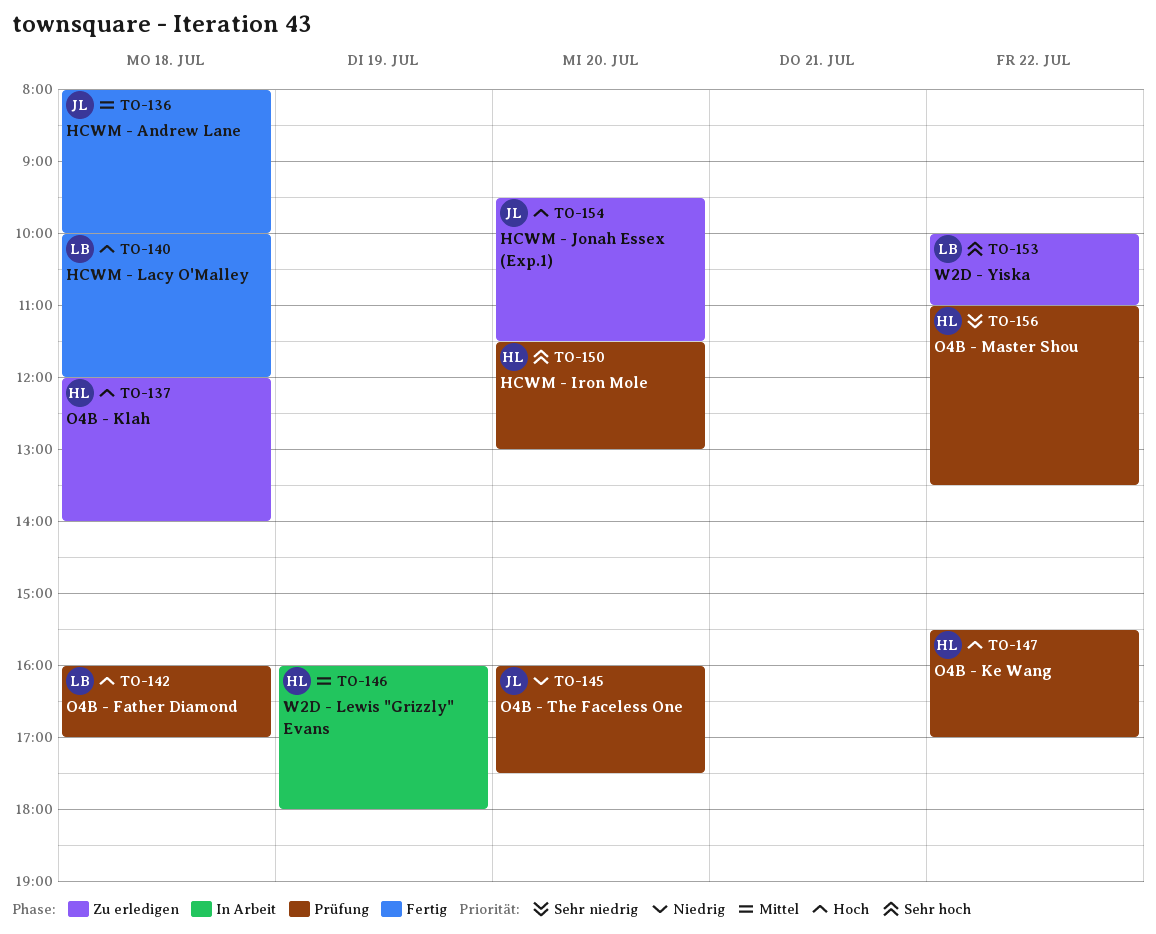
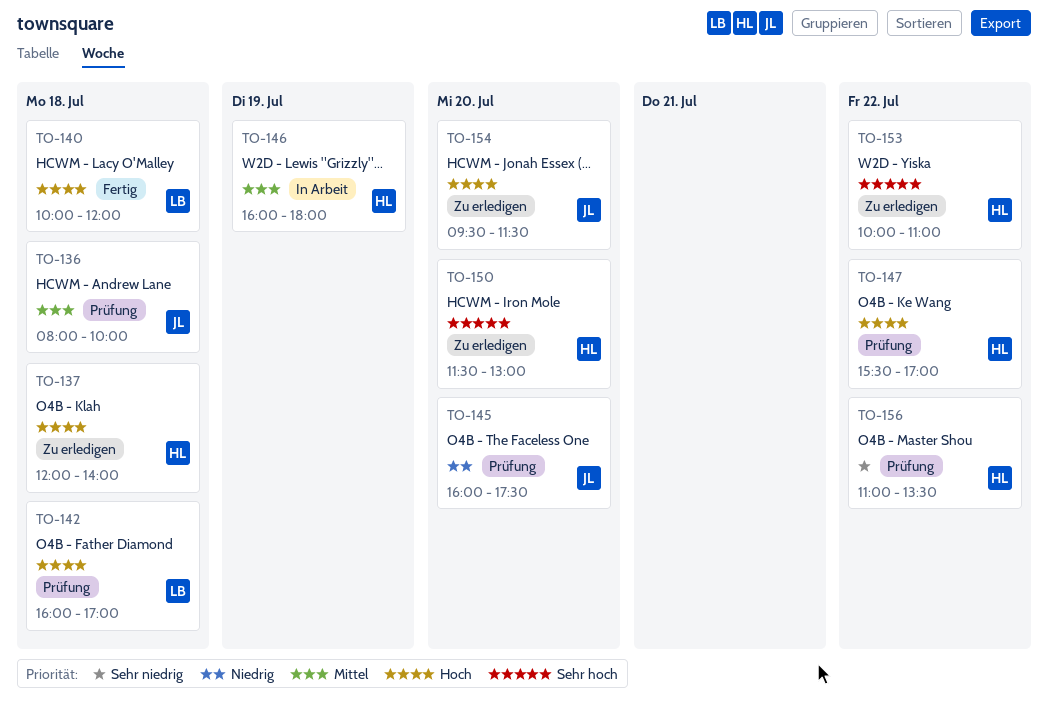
TO-136, status: Fertig -> Prüfung
TO-150, status: Prüfung -> Zu erledigen
TO-153, owner: LB -> HL

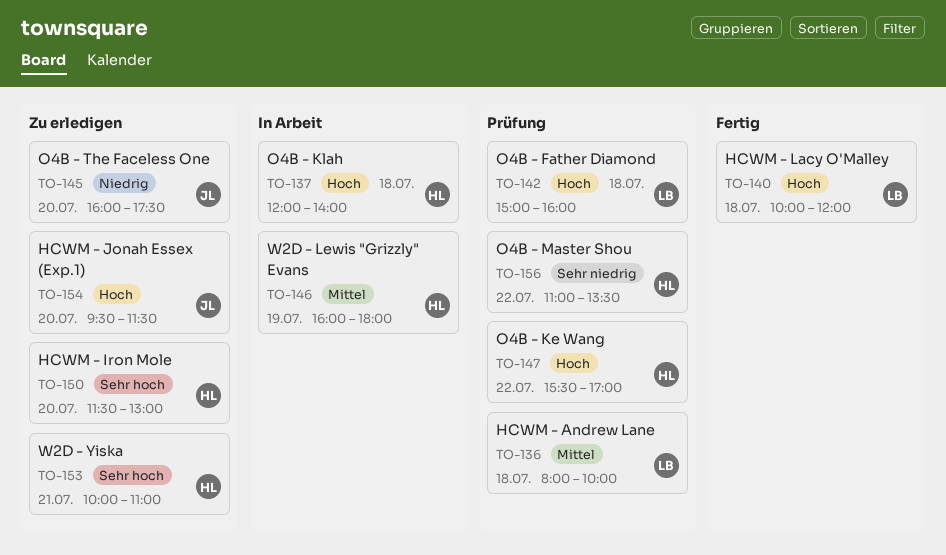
TO-136, owner: JL -> LB
TO-137, status: Zu erledigen -> In Arbeit
TO-142, begins: 16:00 -> 15:00
TO-142, ends: 17:00 -> 16:00
TO-145, status: Prüfung -> Zu erledigen
TO-153, day: Jul 22 -> Jul 21

